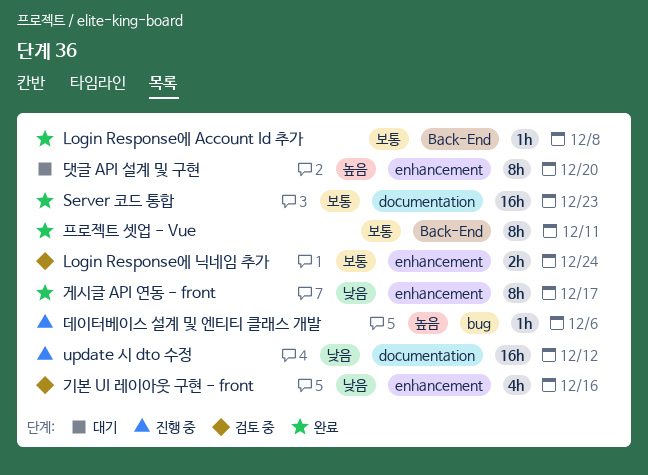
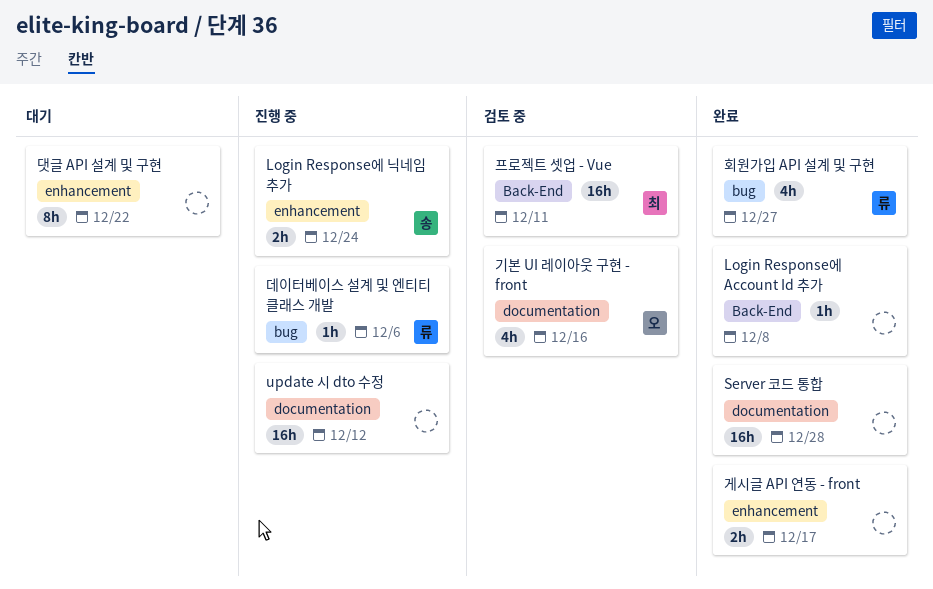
Login Response에 닉네임 추가, status: 검토 중 -> 진행 중
Server 코드 통합, due: Dec 23 -> Dec 28
게시글 API 연동 - front, estimate: 8h -> 2h
기본 UI 레이아웃 구현 - front, label: enhancement -> documentation
댓글 API 설계 및 구현, due: Dec 20 -> Dec 22
프로젝트 셋업 - Vue, status: 완료 -> 검토 중
프로젝트 셋업 - Vue, estimate: 8h -> 16h
회원가입 API 설계 및 구현: none -> present

